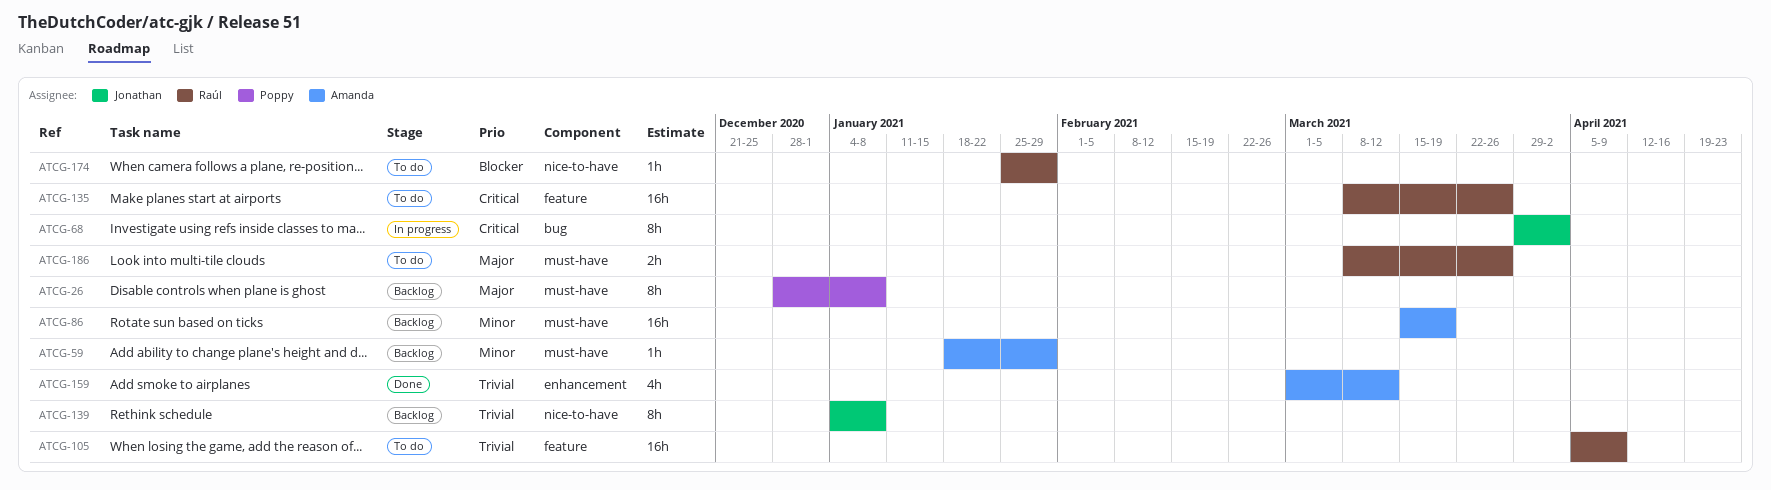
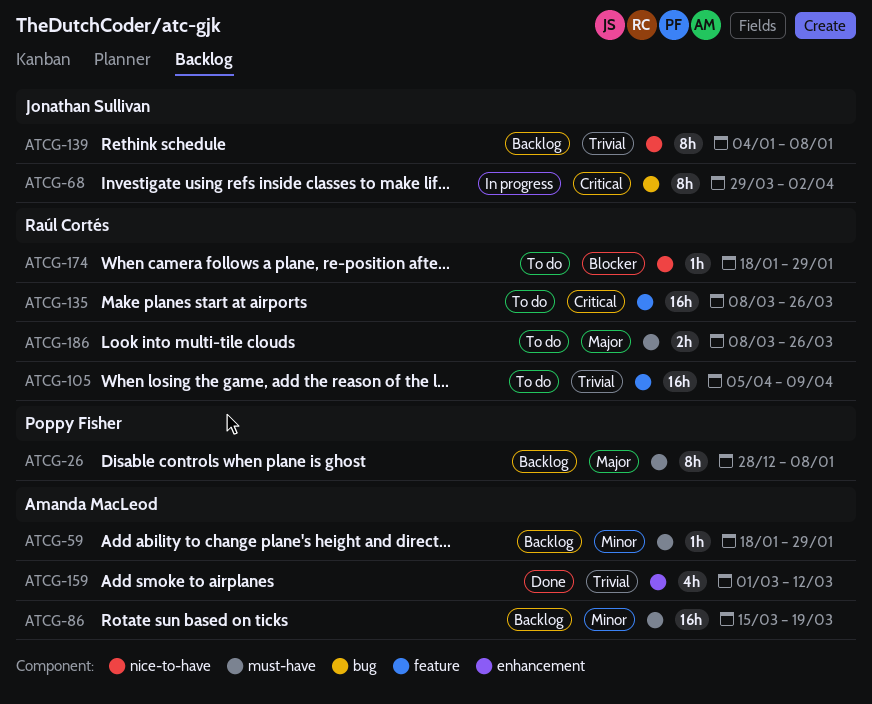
ATCG-174, start: Jan 25 -> Jan 18

